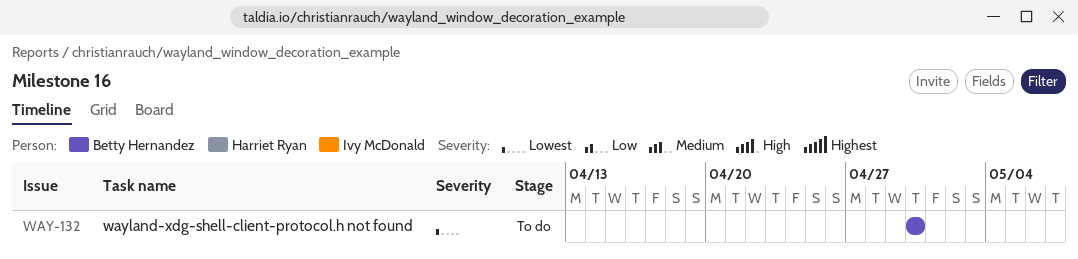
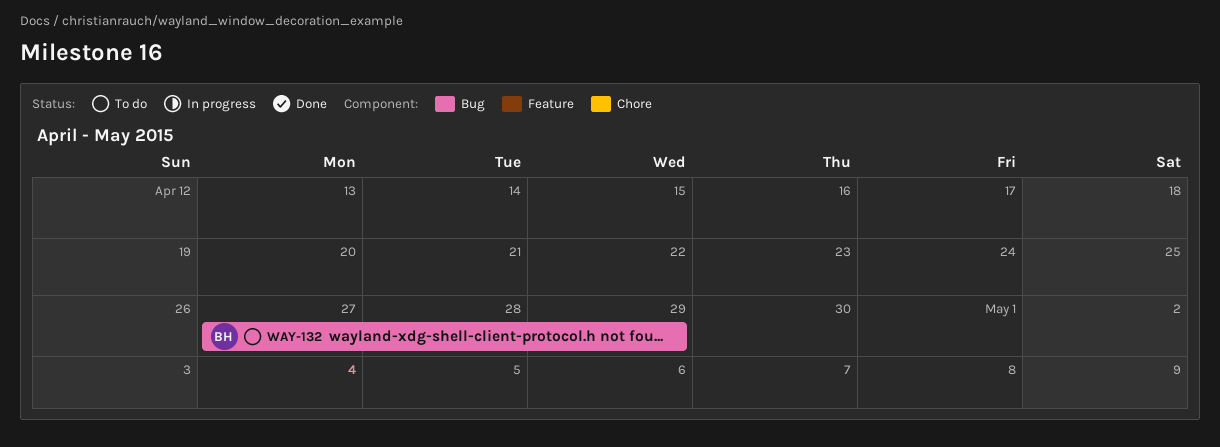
WAY-132, start: Apr 30 -> Apr 27
WAY-132, due: Apr 30 -> Apr 29

